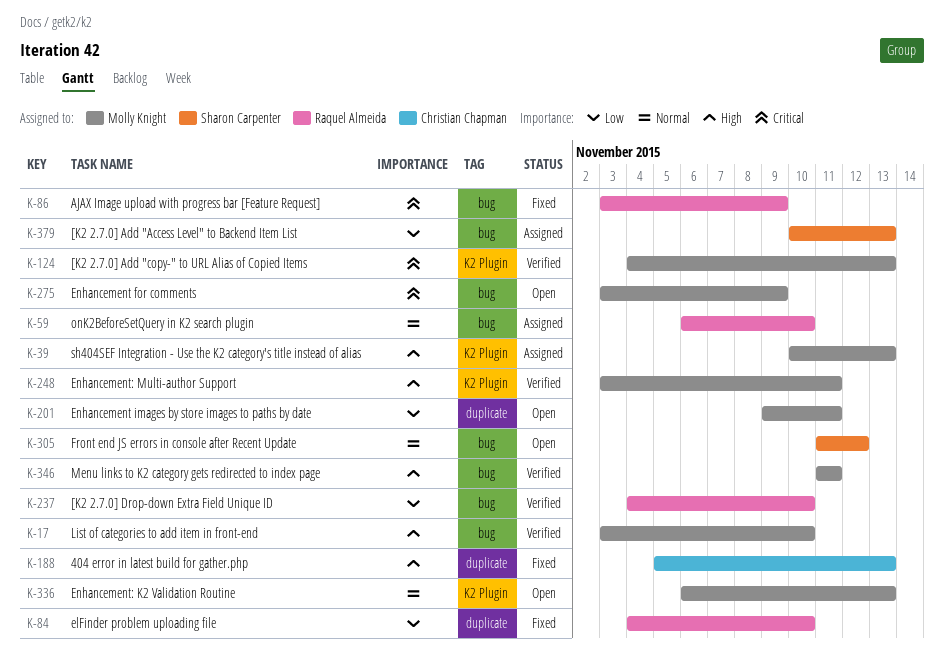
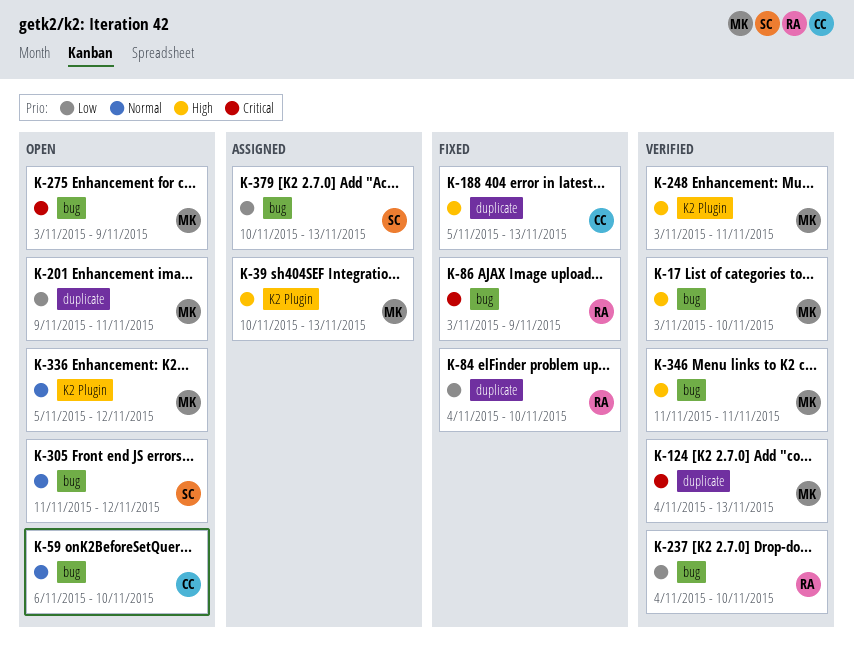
K-59, status: Assigned -> Open
K-59, owner: Raquel Almeida -> Christian Chapman
K-124, label: K2 Plugin -> duplicate
K-336, start: Nov 6 -> Nov 5
K-336, due: Nov 13 -> Nov 12

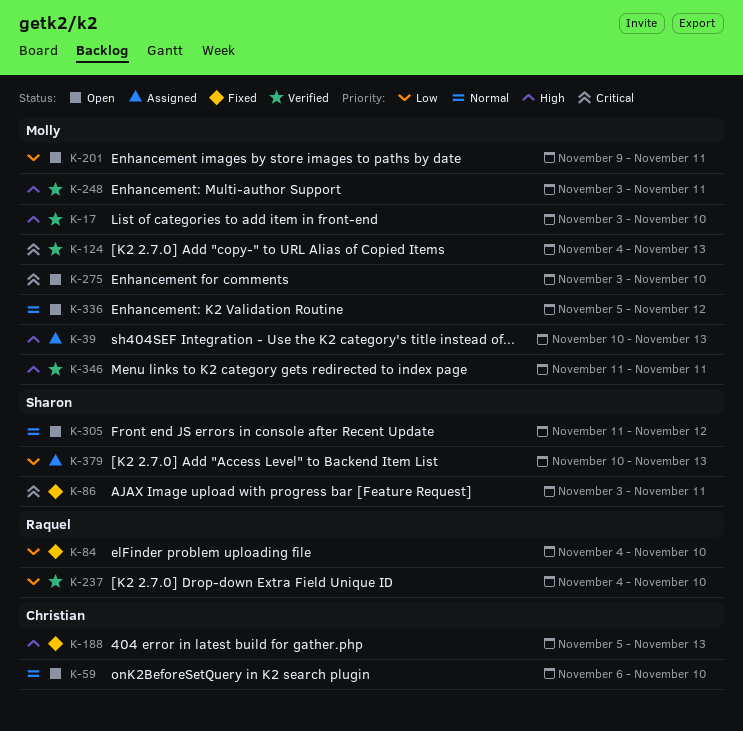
K-86, owner: Raquel -> Sharon
K-86, due: Nov 9 -> Nov 11
K-275, due: Nov 9 -> Nov 10

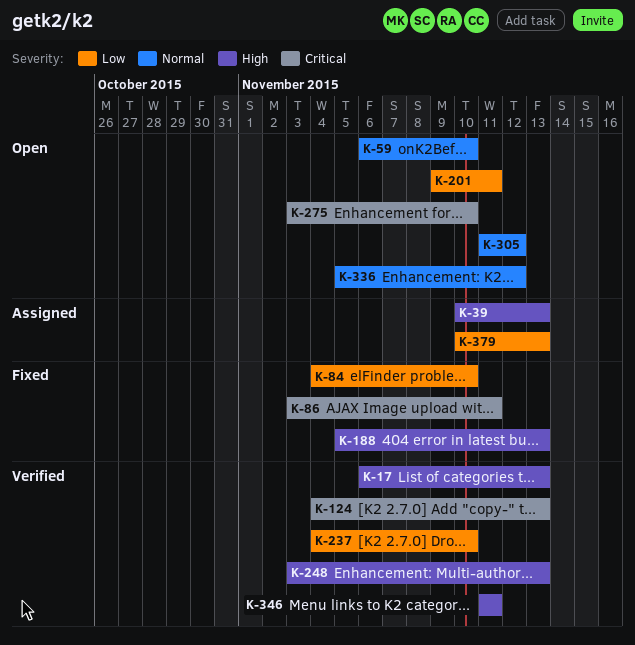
K-17, start: Nov 3 -> Nov 6
K-17, due: Nov 10 -> Nov 13
K-248, due: Nov 11 -> Nov 13

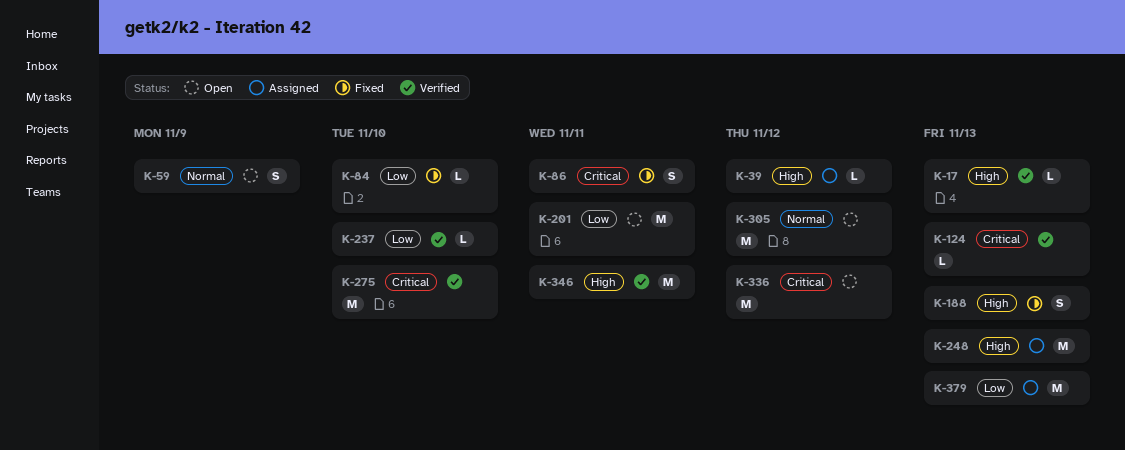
K-39, due: Nov 13 -> Nov 12
K-59, due: Nov 10 -> Nov 9
K-248, status: Verified -> Assigned
K-275, status: Open -> Verified
K-336, priority: Normal -> Critical

